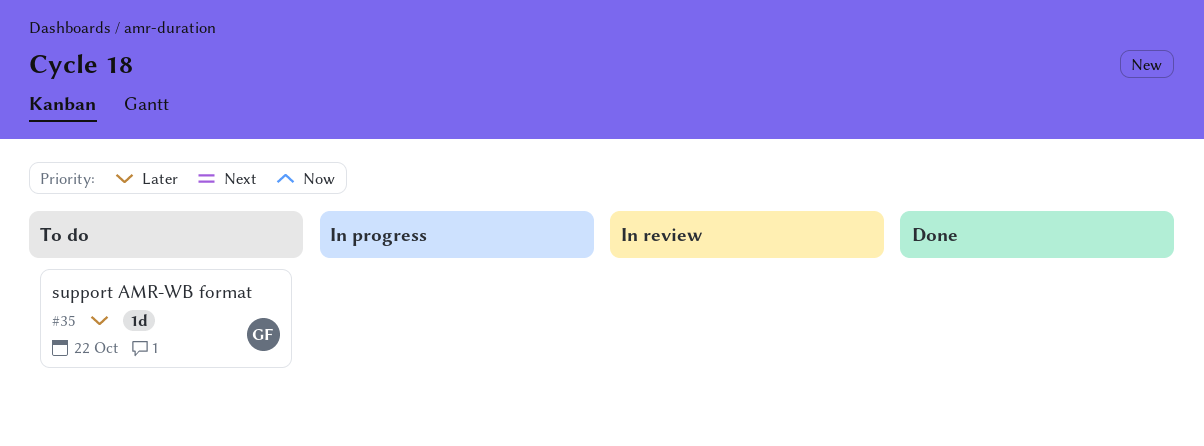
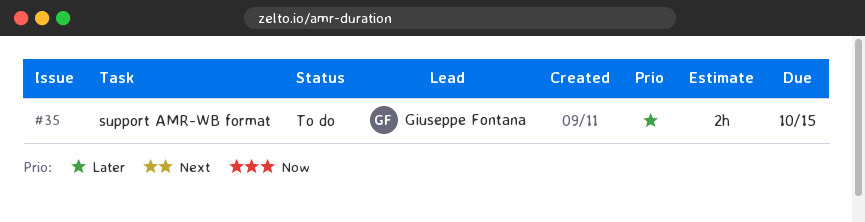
#35, estimate: 1d -> 2h
#35, due: Oct 22 -> Oct 15

